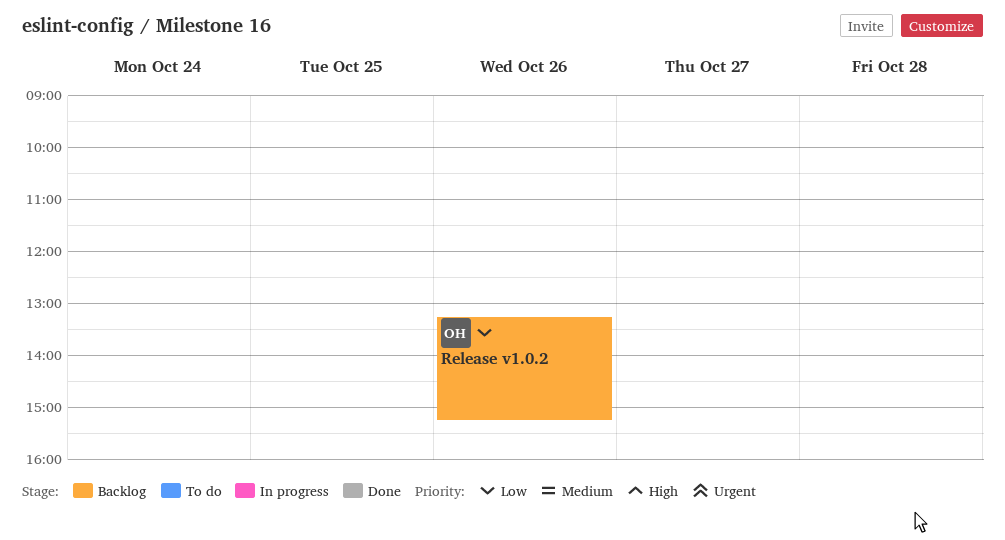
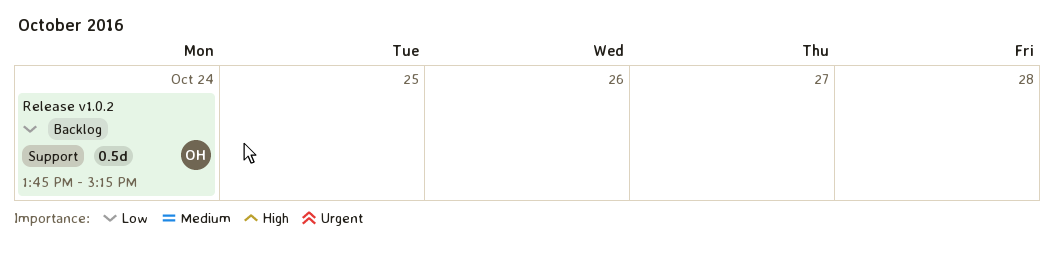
Release v1.0.2, day: Oct 26 -> Oct 24
Release v1.0.2, begins: 13:15 -> 13:45

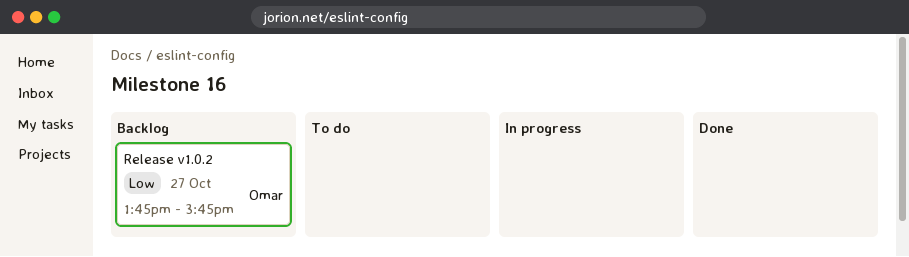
Release v1.0.2, day: Oct 24 -> Oct 27
Release v1.0.2, ends: 15:15 -> 15:45

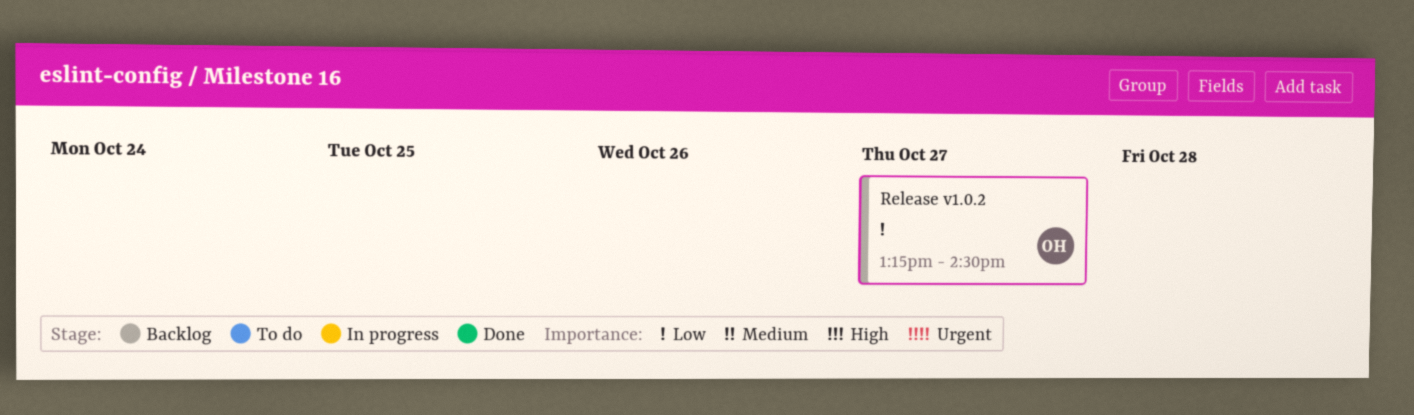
Release v1.0.2, begins: 13:45 -> 13:15
Release v1.0.2, ends: 15:45 -> 14:30

